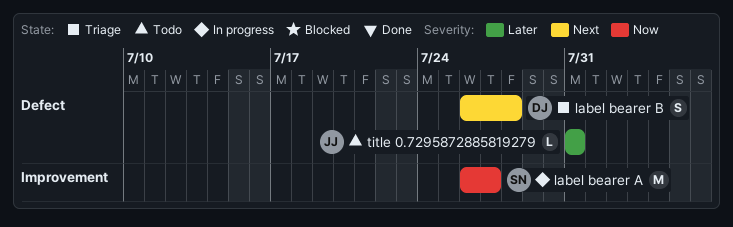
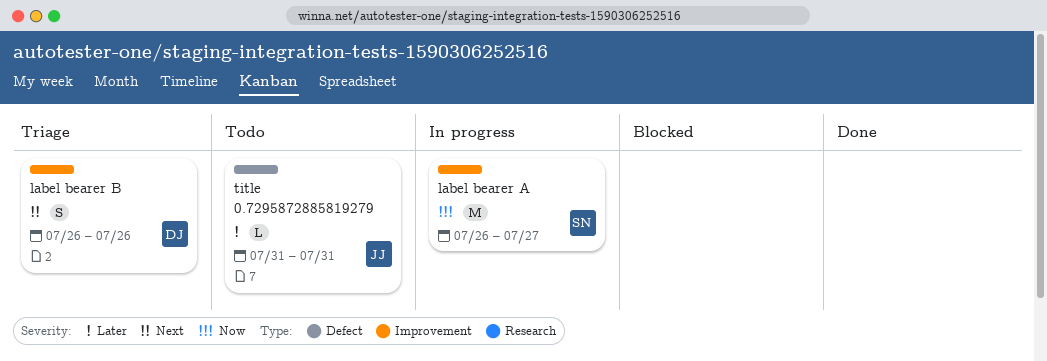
label bearer B, label: Defect -> Improvement
label bearer B, due: Jul 28 -> Jul 26

